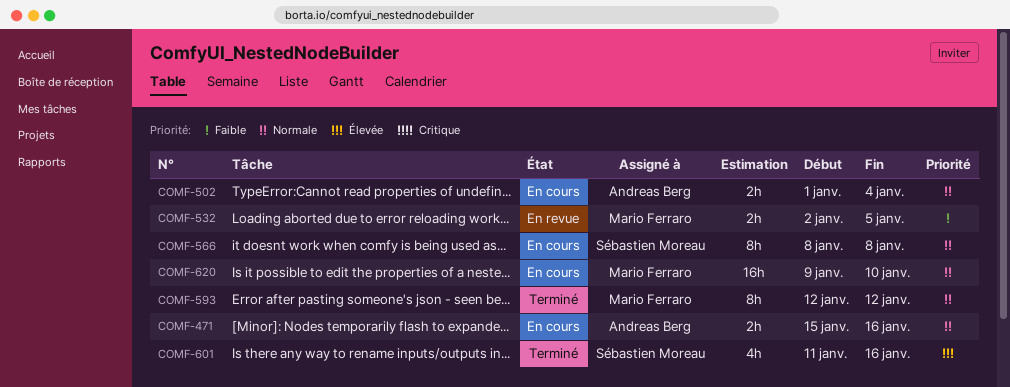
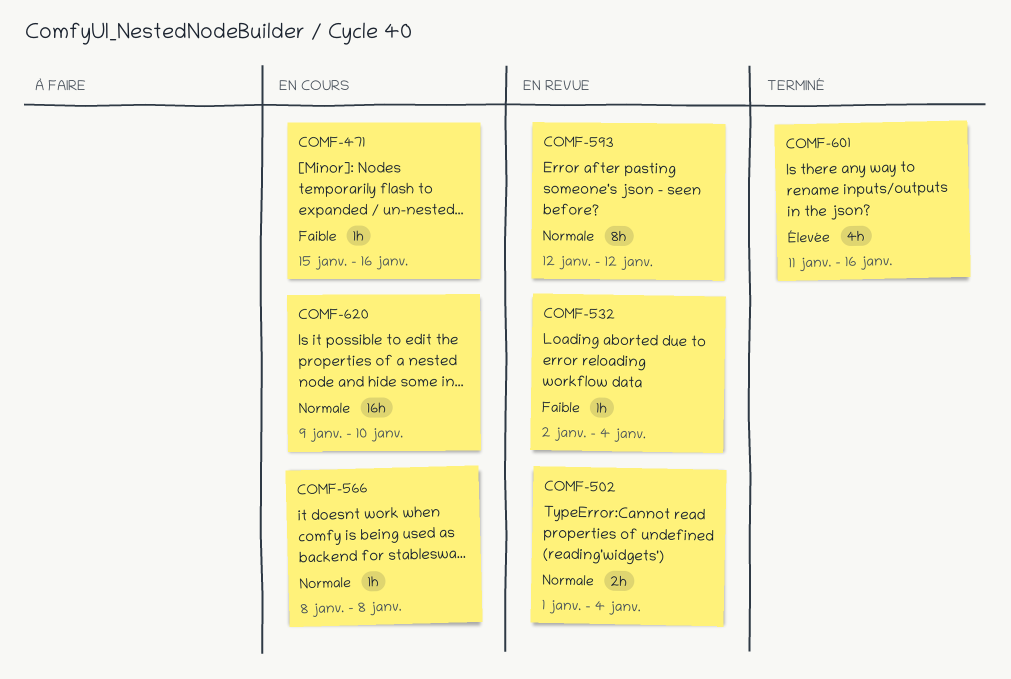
COMF-471, priority: Normale -> Faible
COMF-471, estimate: 2h -> 1h
COMF-502, status: En cours -> En revue
COMF-532, estimate: 2h -> 1h
COMF-532, due: Jan 5 -> Jan 4
COMF-566, estimate: 8h -> 1h
COMF-593, status: Terminé -> En revue

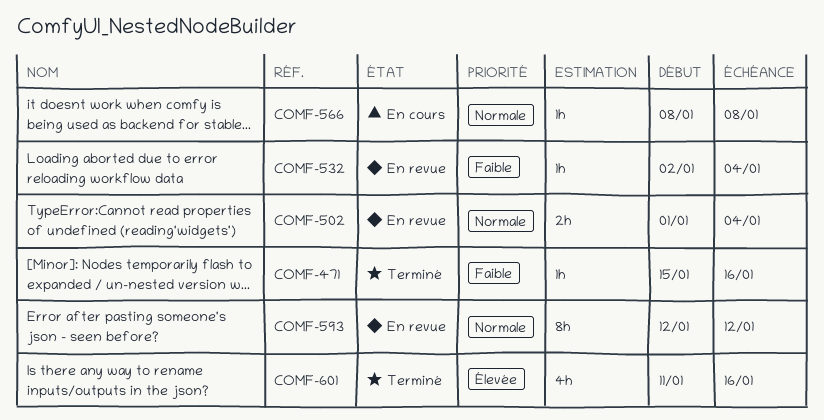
COMF-471, status: En cours -> Terminé
COMF-620: present -> none

